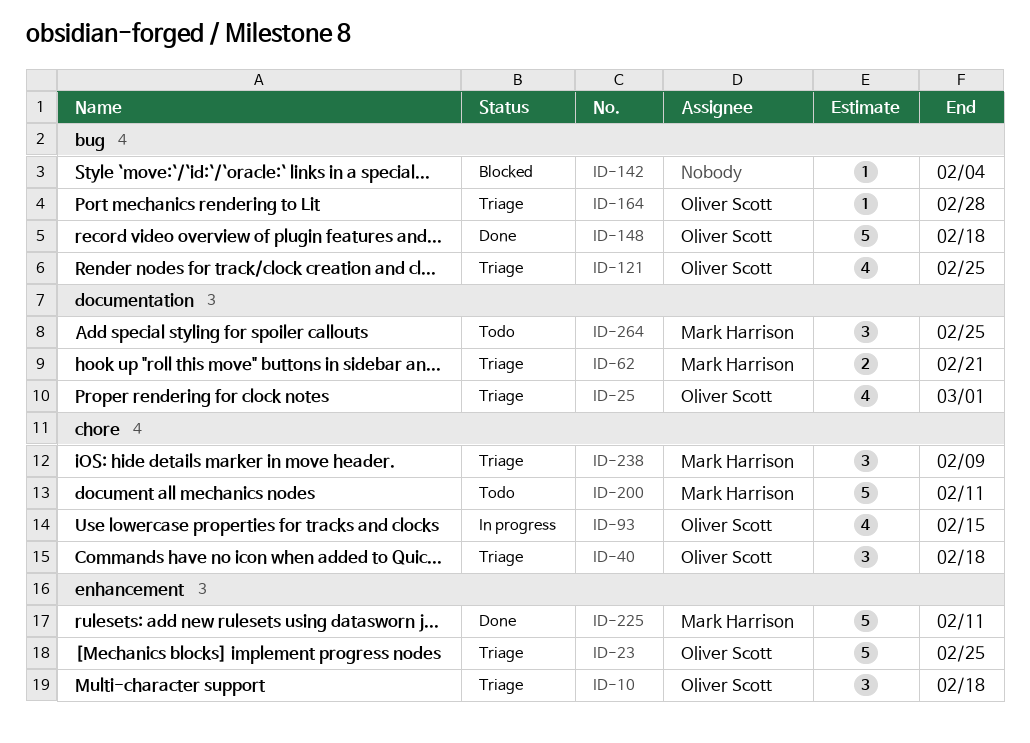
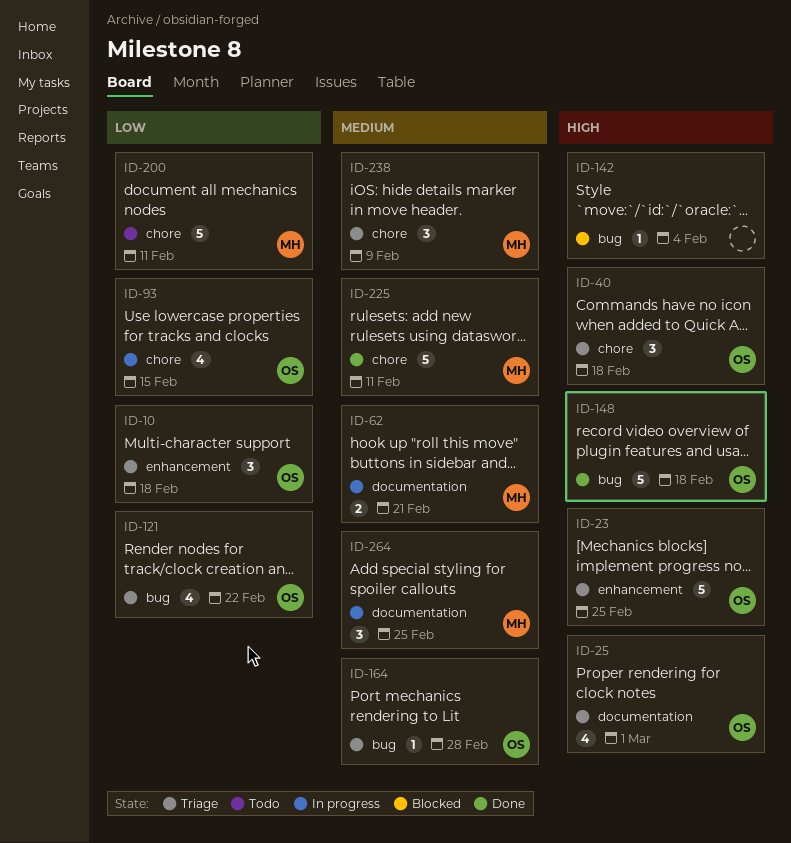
ID-62, status: Triage -> In progress
ID-121, due: Feb 25 -> Feb 22
ID-225, label: enhancement -> chore
ID-264, status: Todo -> In progress

